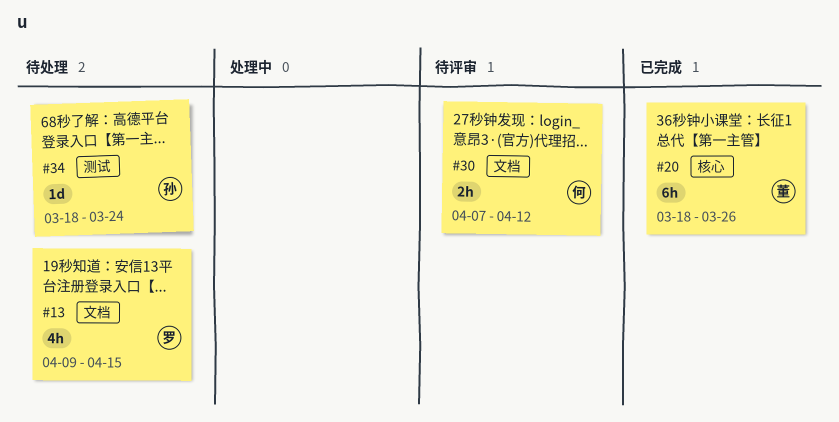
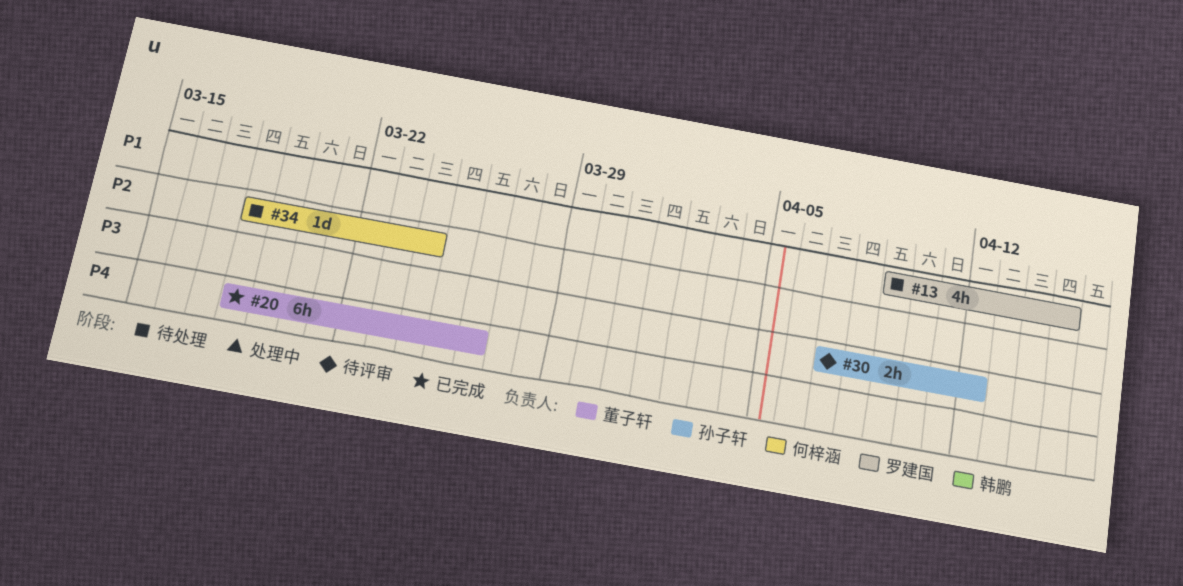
#30, owner: 何梓涵 -> 孙子轩
#34, owner: 孙子轩 -> 何梓涵

